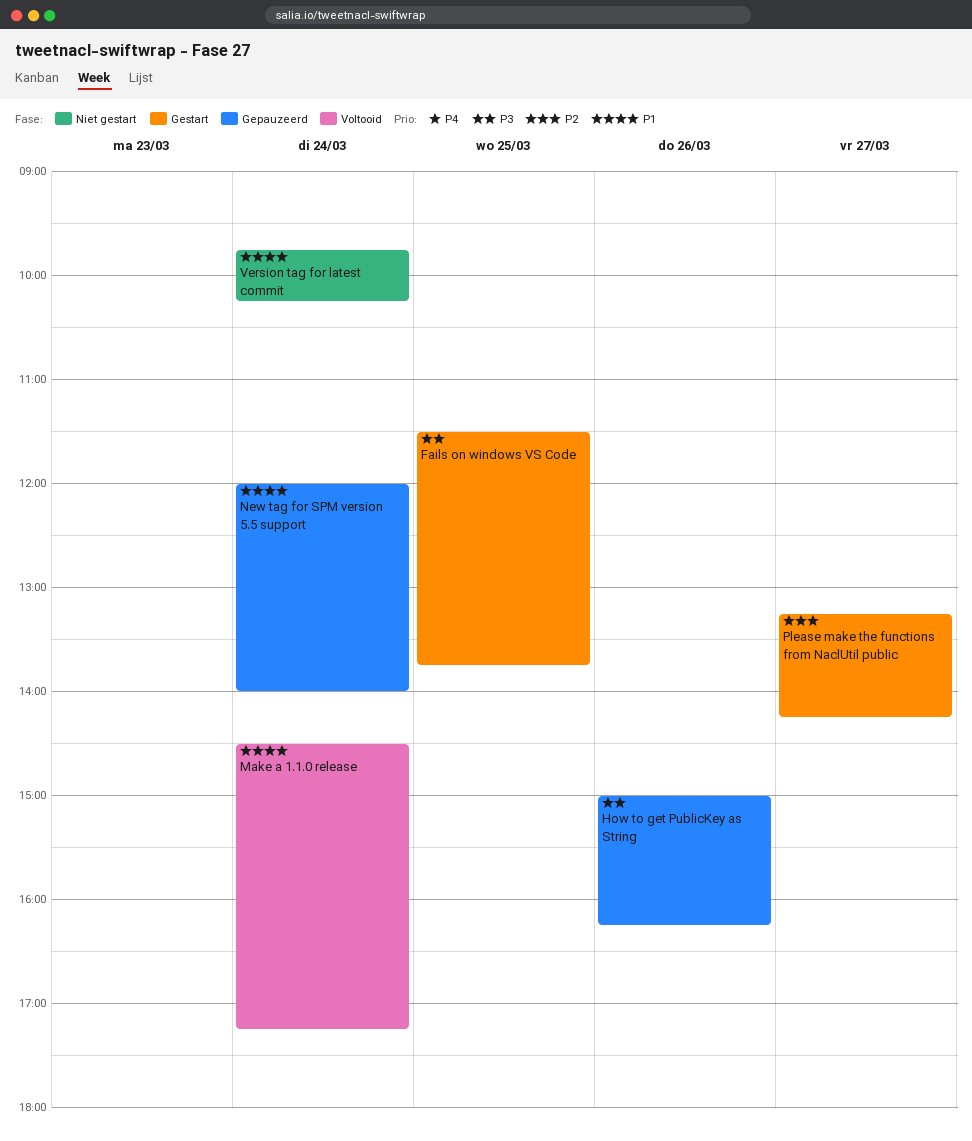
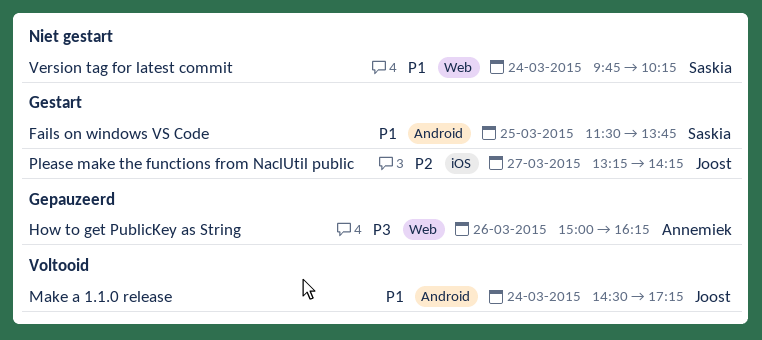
Fails on windows VS Code, priority: P3 -> P1
New tag for SPM version 5.5 support: present -> none

